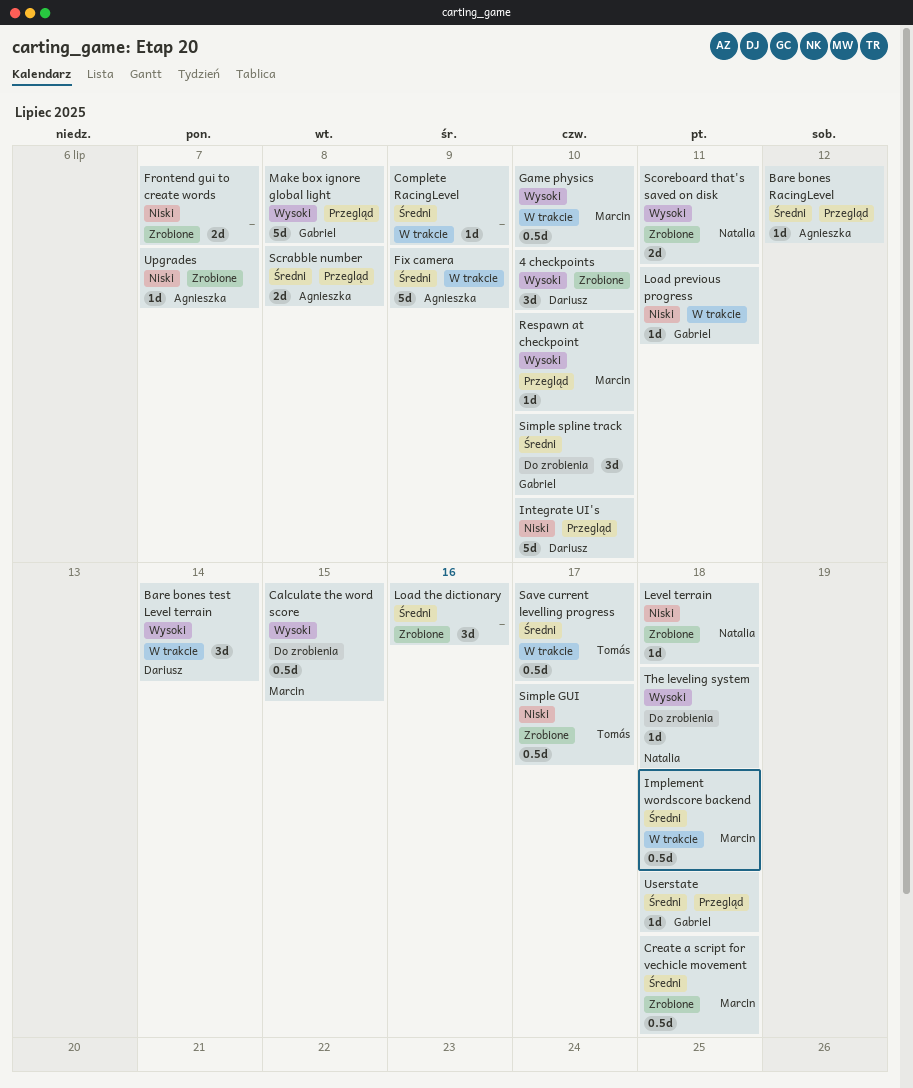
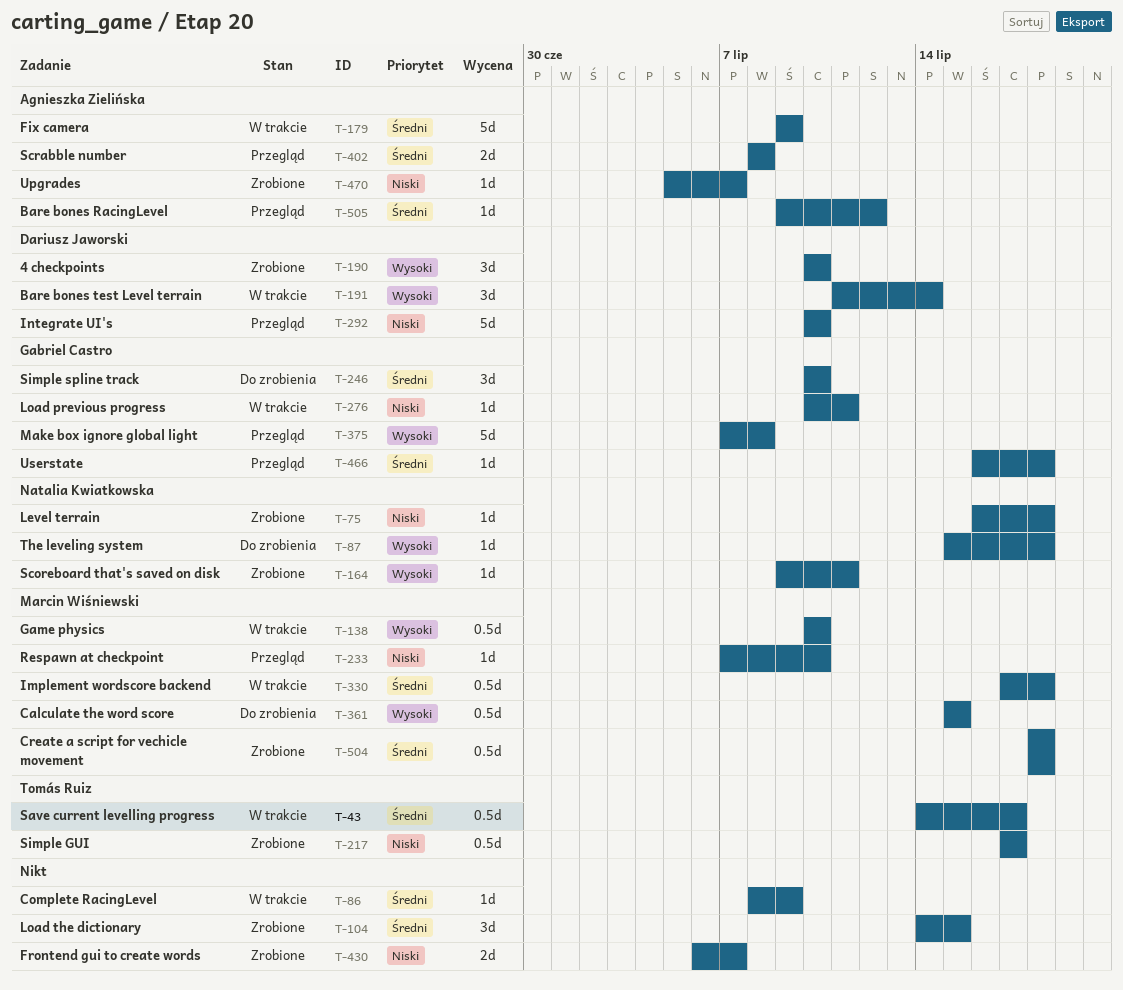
Load the dictionary, due: Jul 16 -> Jul 15
Respawn at checkpoint, priority: Wysoki -> Niski
Scoreboard that's saved on disk, estimate: 2d -> 1d

